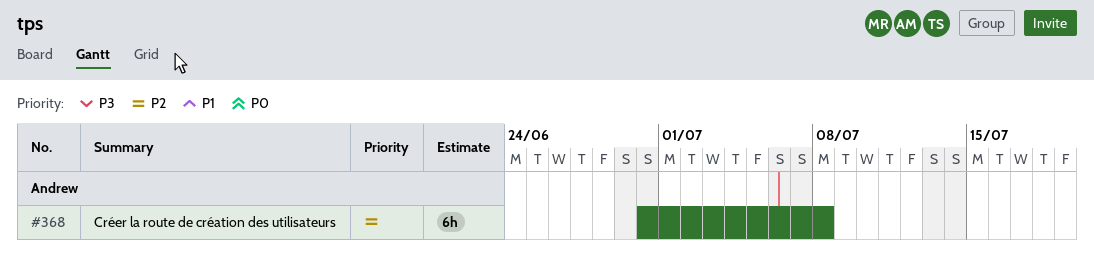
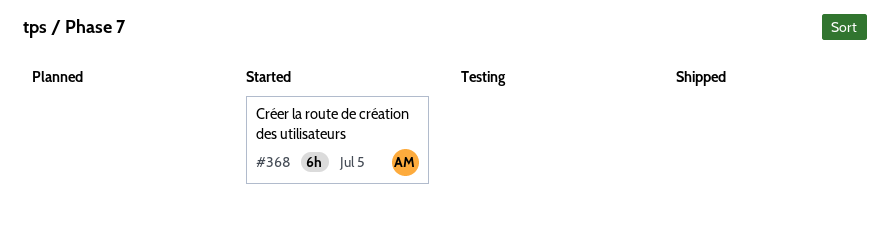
#368, due: Jul 8 -> Jul 5

